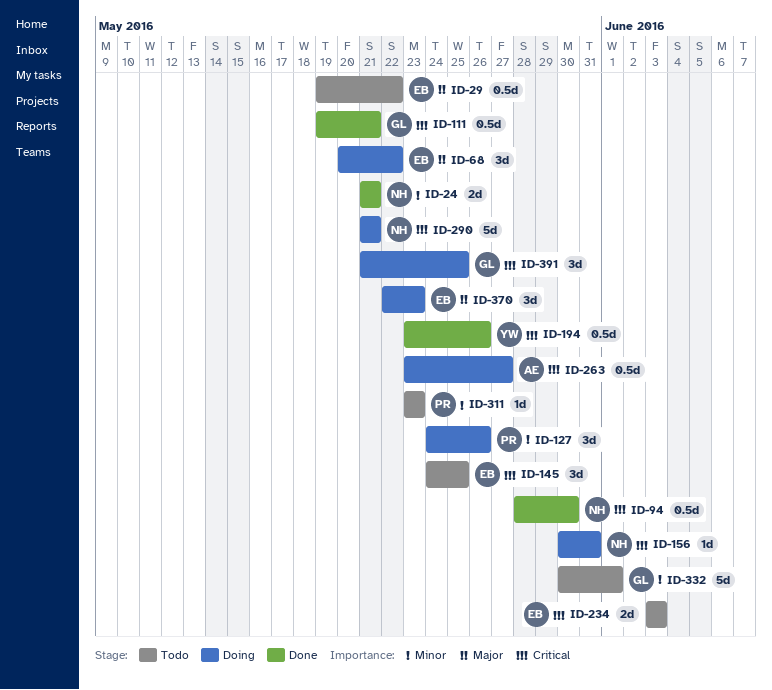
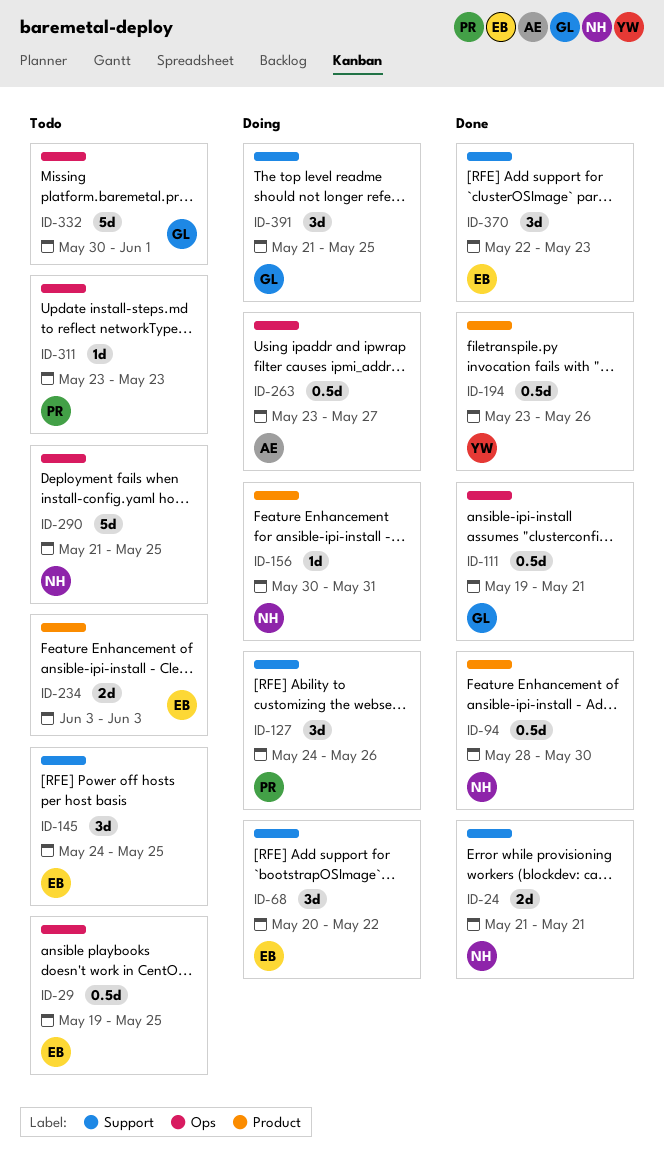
ID-29, due: May 22 -> May 25
ID-290, status: Doing -> Todo
ID-290, due: May 21 -> May 25
ID-370, status: Doing -> Done

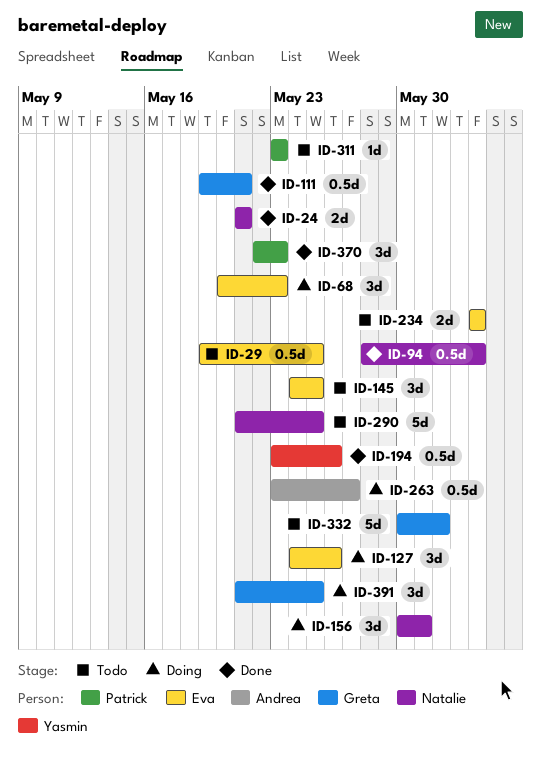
ID-68, due: May 22 -> May 23
ID-94, due: May 30 -> Jun 3
ID-127, owner: Patrick -> Eva
ID-156, estimate: 1d -> 3d
ID-370, owner: Eva -> Patrick

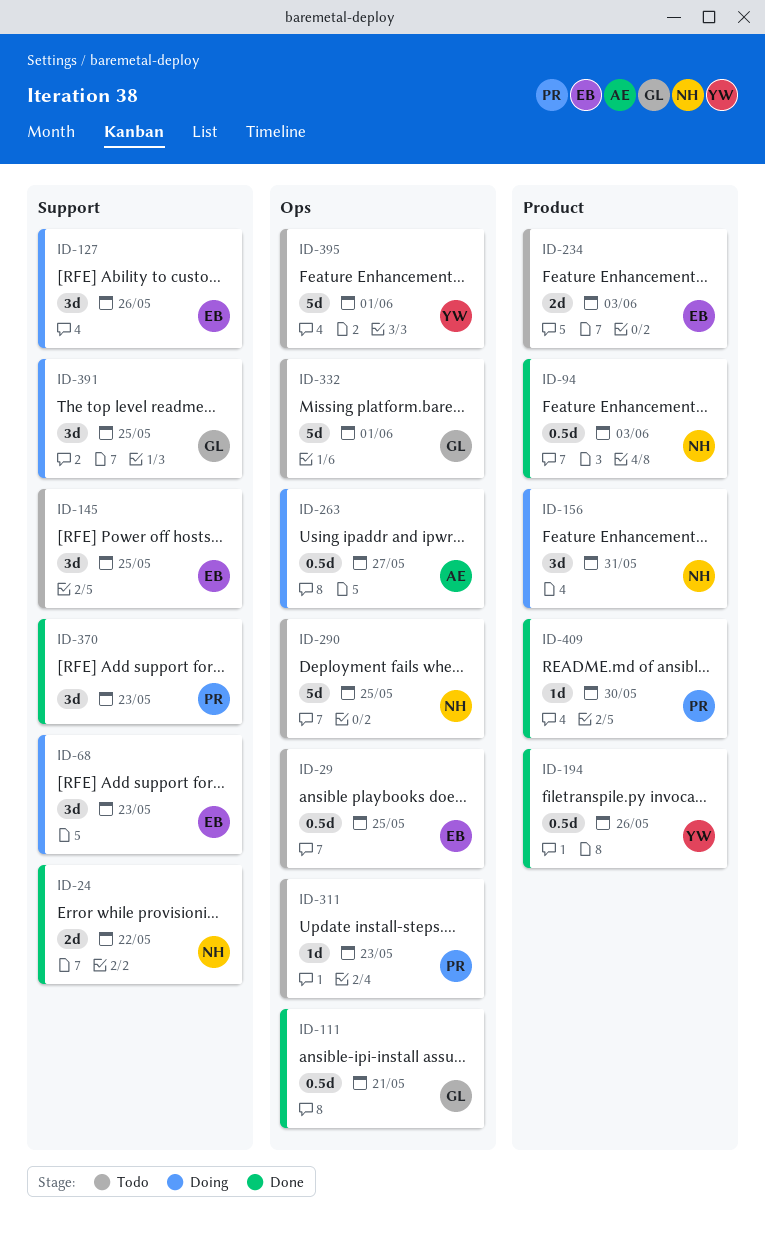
ID-24, due: May 21 -> May 22
ID-395: none -> present
ID-409: none -> present

